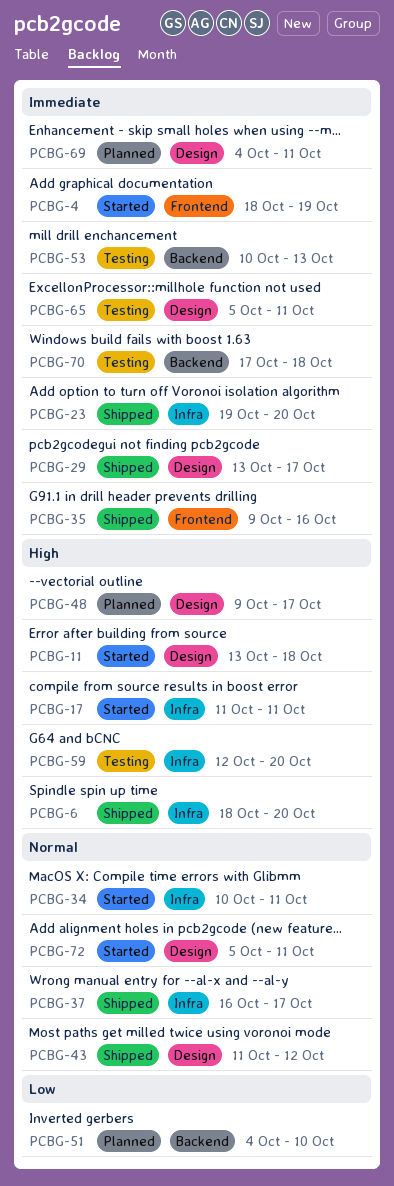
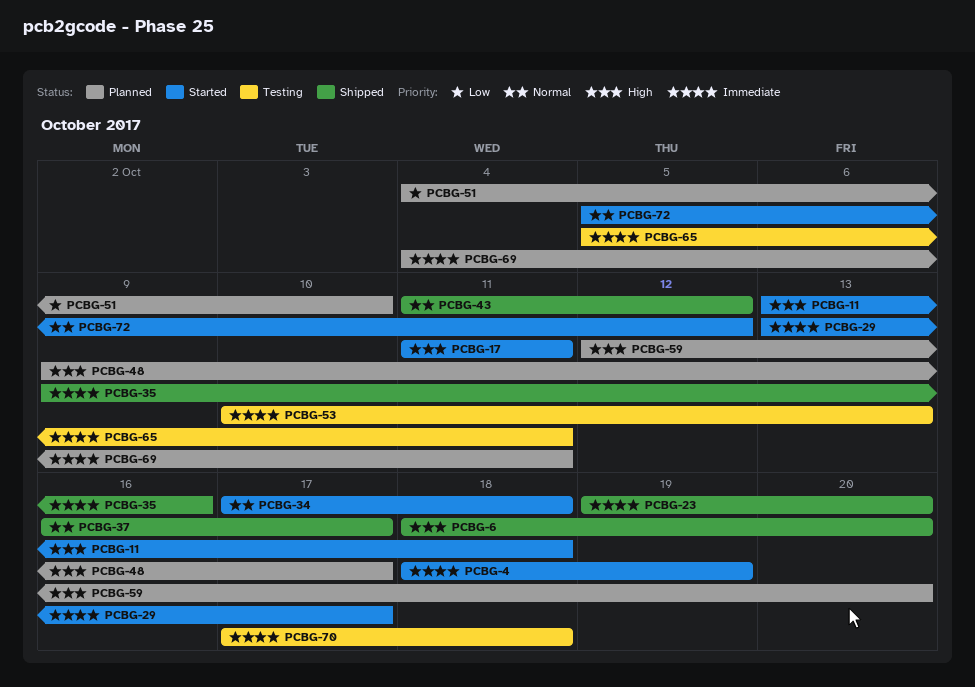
PCBG-29, status: Shipped -> Started
PCBG-34, start: Oct 10 -> Oct 17
PCBG-34, due: Oct 11 -> Oct 18
PCBG-59, status: Testing -> Planned
PCBG-72, due: Oct 11 -> Oct 12

